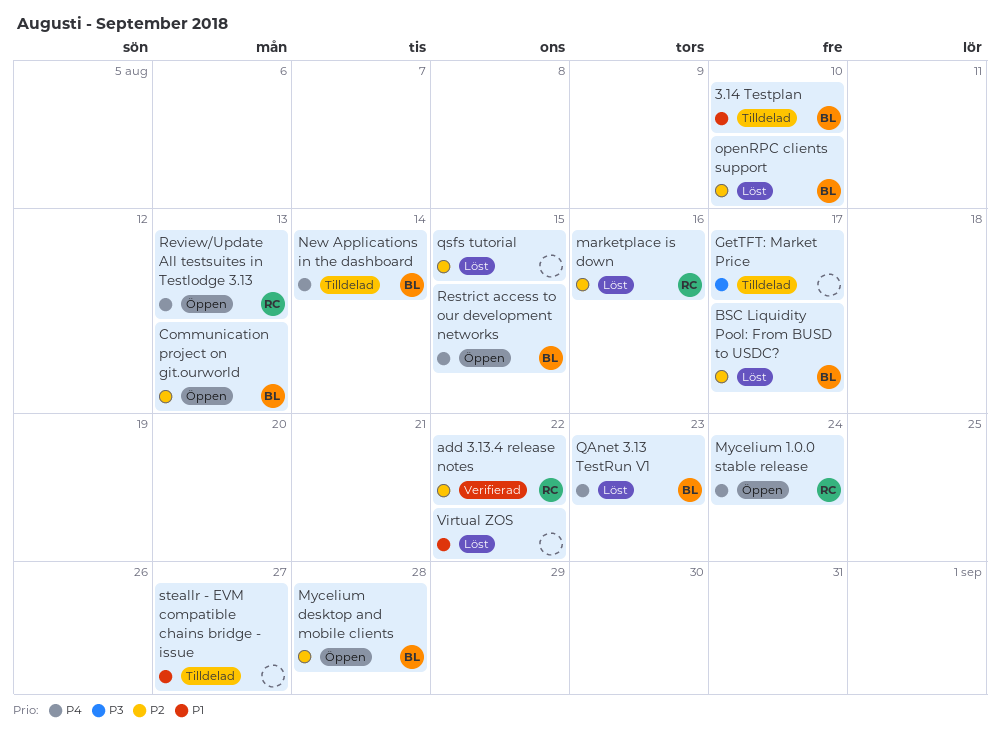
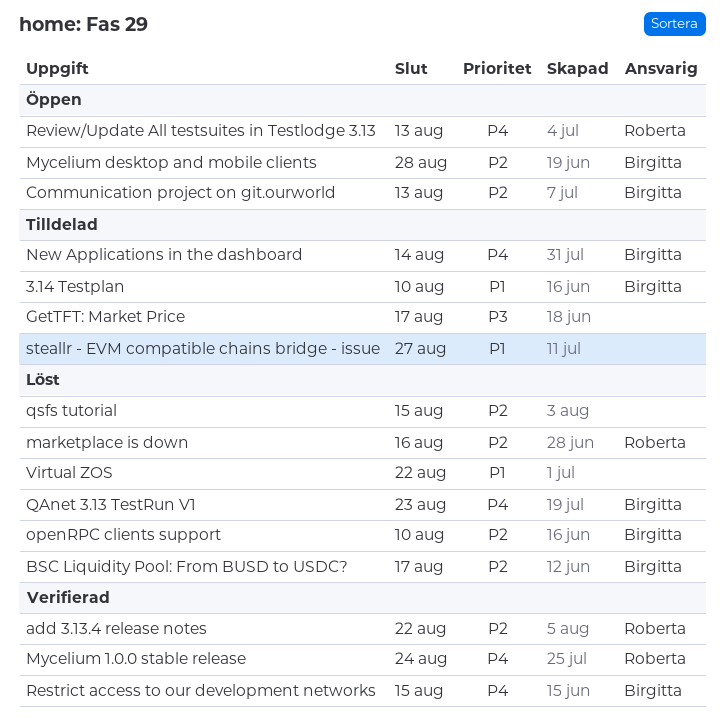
Mycelium 1.0.0 stable release, status: Öppen -> Verifierad
Restrict access to our development networks, status: Öppen -> Verifierad

